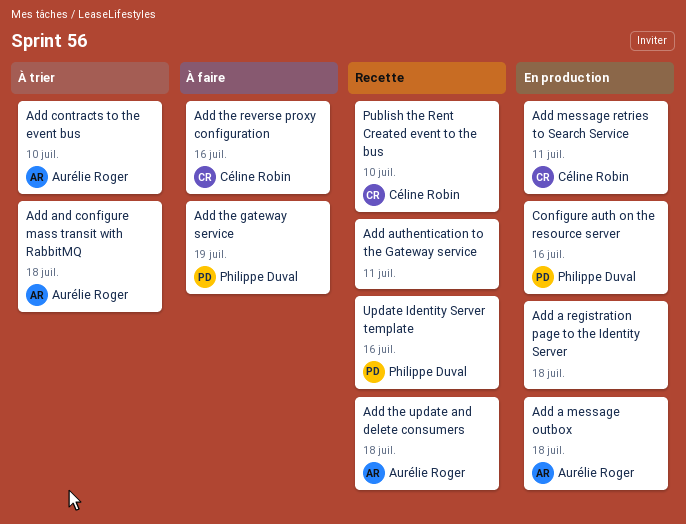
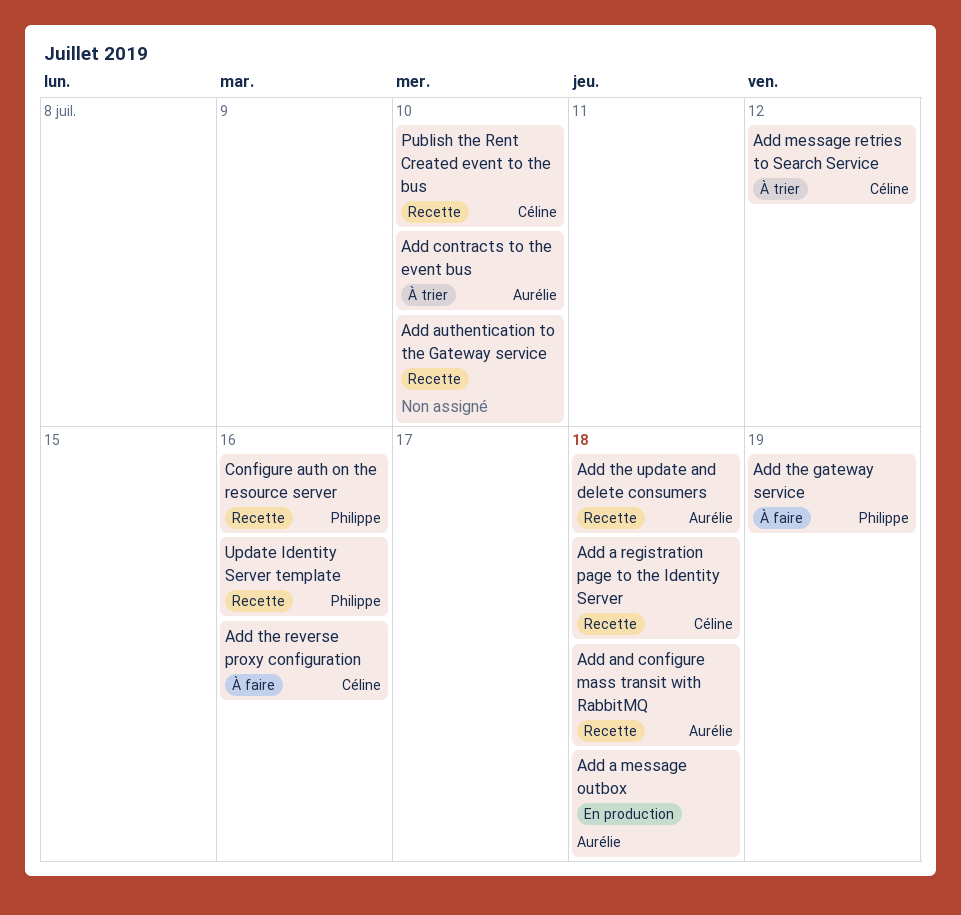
Add a registration page to the Identity Server, status: En production -> Recette
Add a registration page to the Identity Server, owner: none -> Céline Robin
Add and configure mass transit with RabbitMQ, status: À trier -> Recette
Add authentication to the Gateway service, due: Jul 11 -> Jul 10
Add message retries to Search Service, status: En production -> À trier
Add message retries to Search Service, due: Jul 11 -> Jul 12
Configure auth on the resource server, status: En production -> Recette

